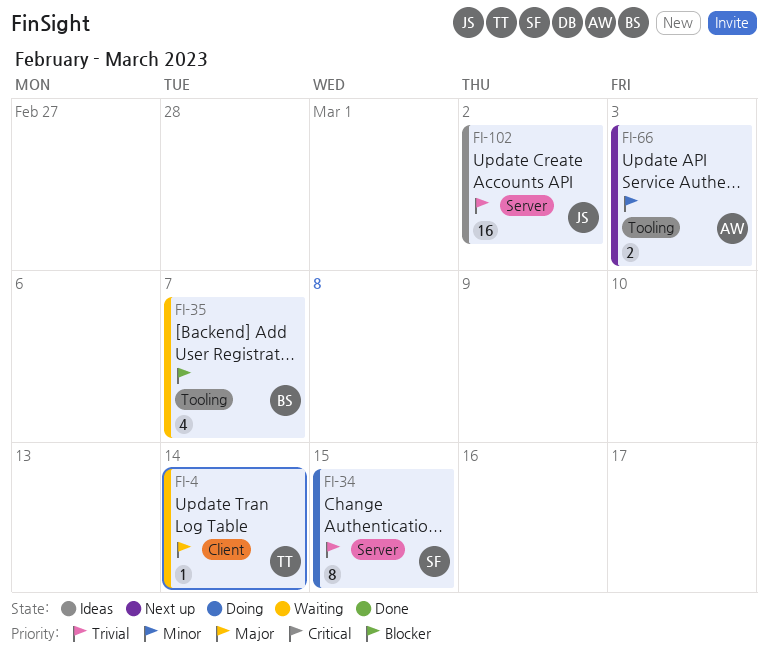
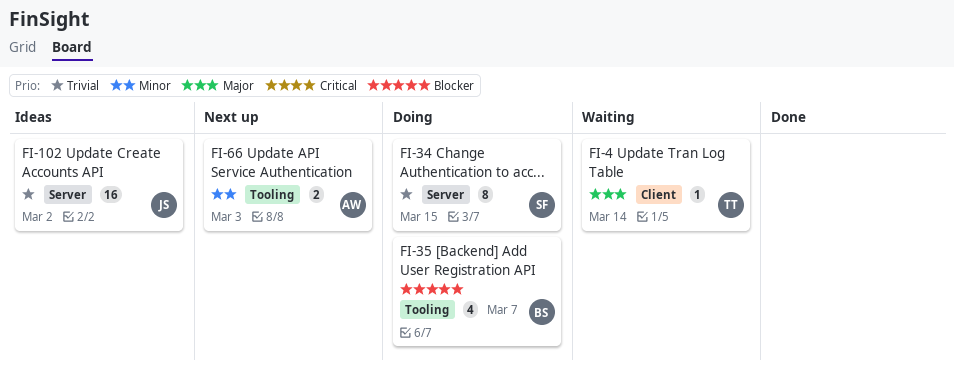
FI-35, status: Waiting -> Doing

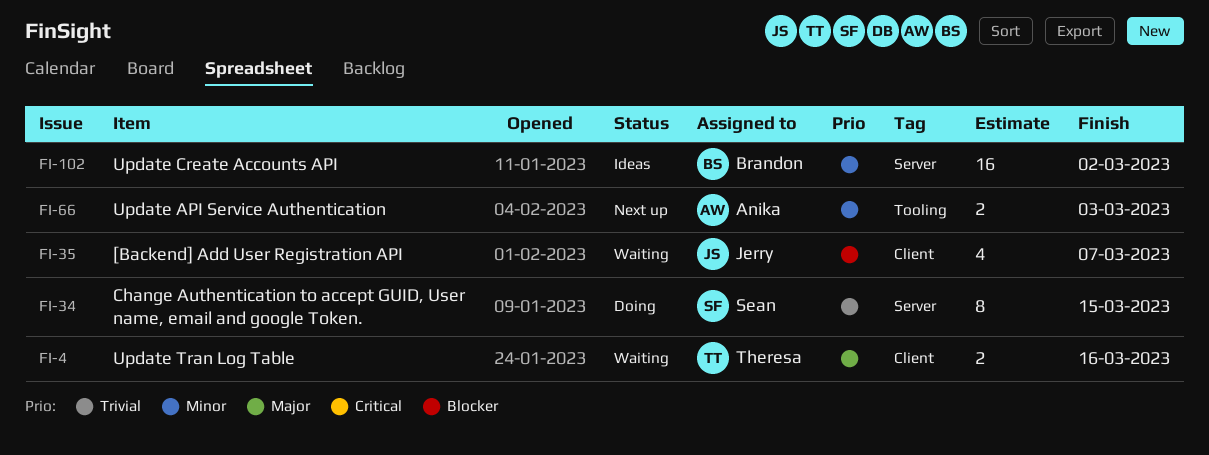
FI-4, estimate: 1 -> 2
FI-4, due: Mar 14 -> Mar 16
FI-35, status: Doing -> Waiting
FI-35, owner: Brandon -> Jerry
FI-35, label: Tooling -> Client
FI-102, owner: Jerry -> Brandon
FI-102, priority: Trivial -> Minor

